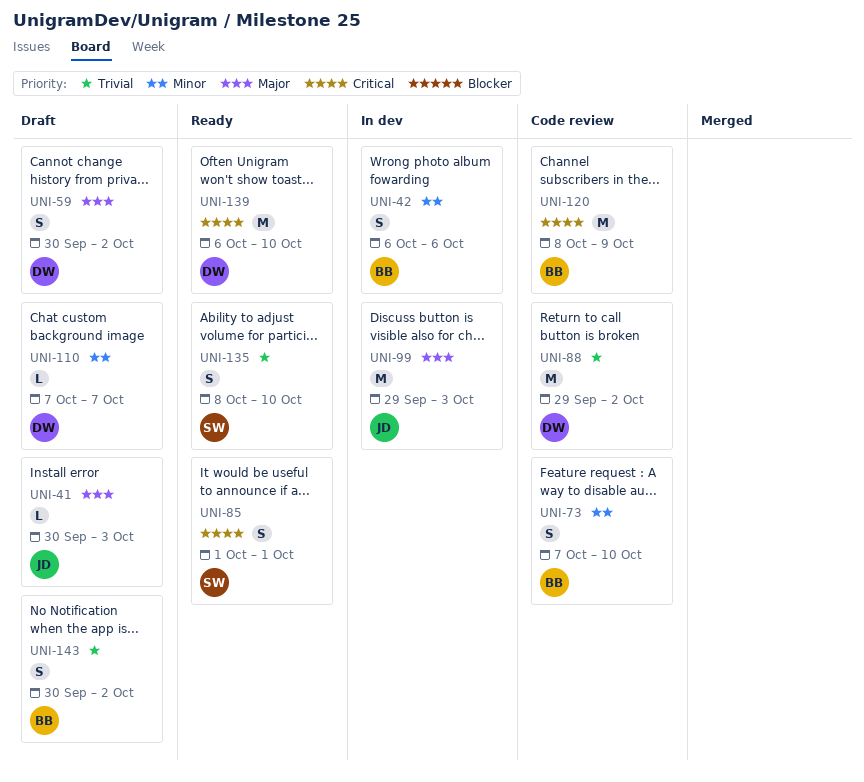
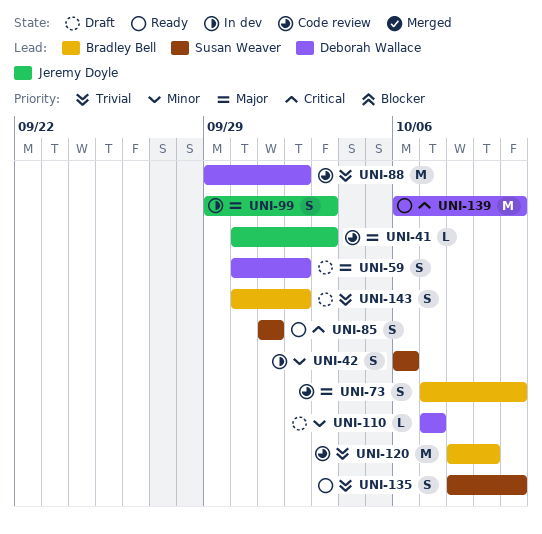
UNI-41, status: Draft -> Code review
UNI-42, owner: Bradley Bell -> Susan Weaver
UNI-73, priority: Minor -> Major
UNI-99, estimate: M -> S
UNI-120, priority: Critical -> Trivial

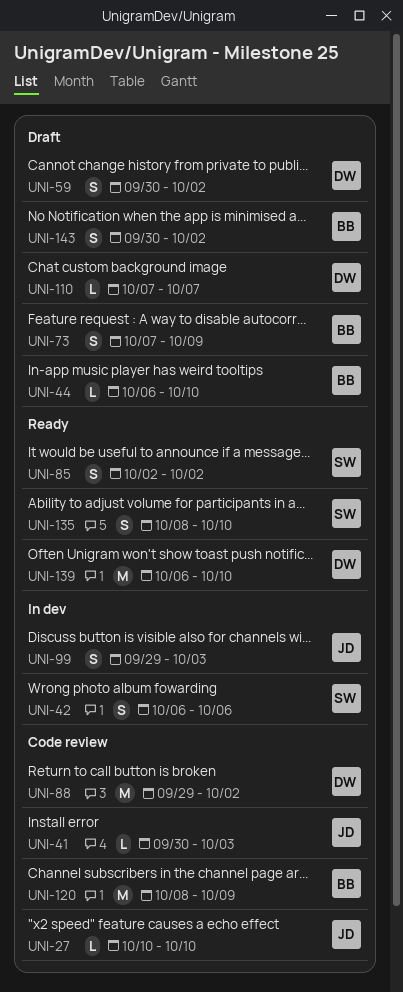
UNI-27: none -> present
UNI-44: none -> present
UNI-73, status: Code review -> Draft
UNI-73, due: Oct 10 -> Oct 9
UNI-85, start: Oct 1 -> Oct 2
UNI-85, due: Oct 1 -> Oct 2

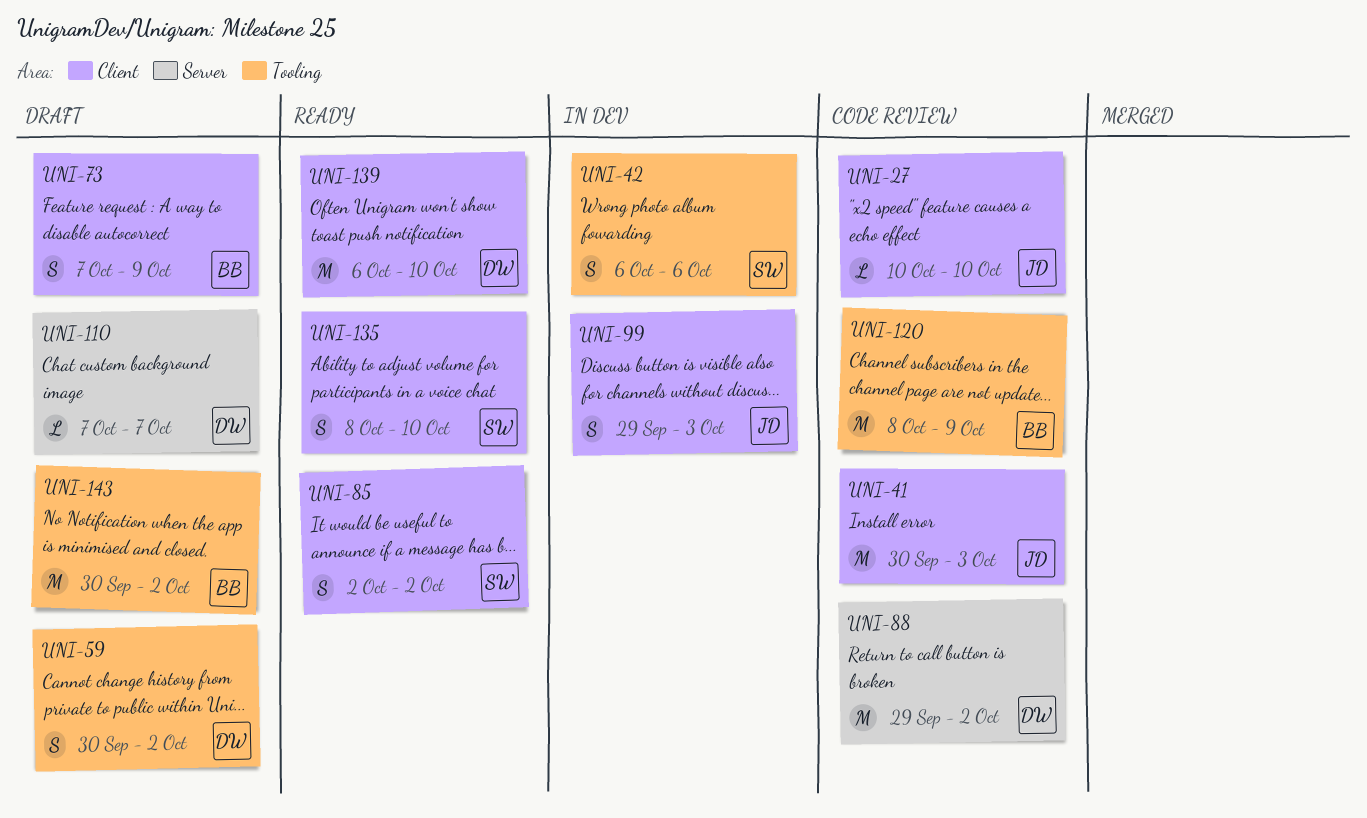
UNI-41, estimate: L -> M
UNI-44: present -> none
UNI-143, estimate: S -> M

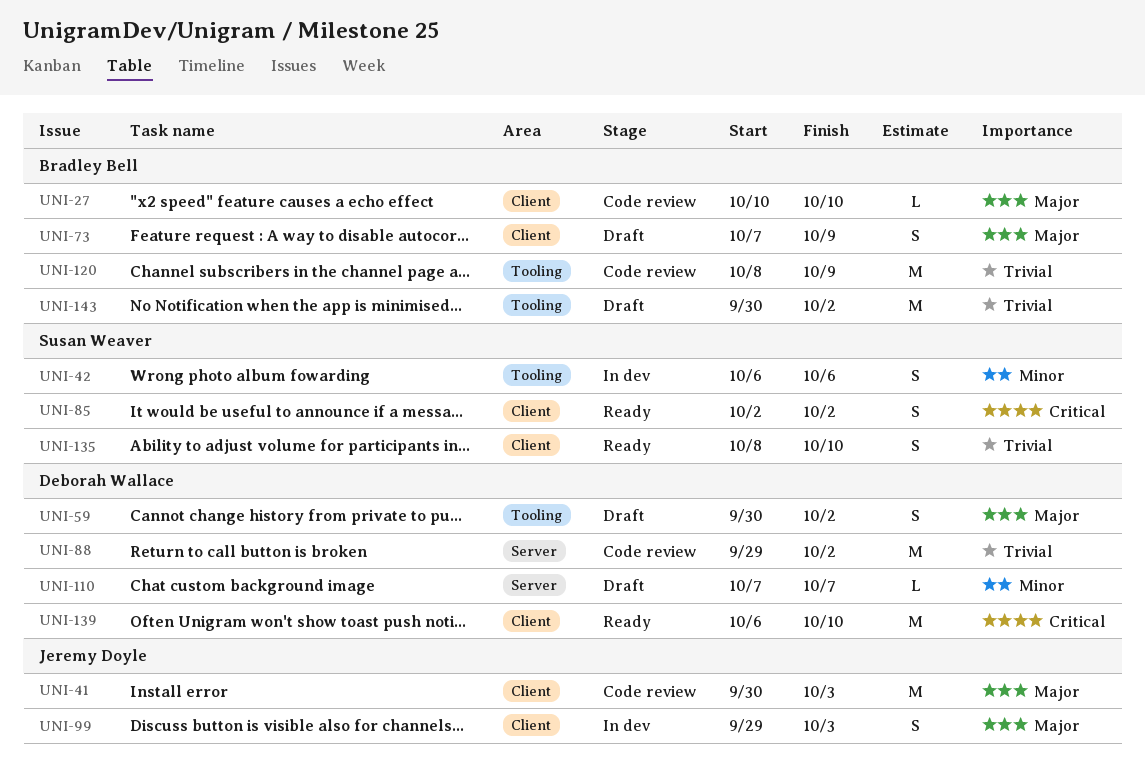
UNI-27, owner: Jeremy Doyle -> Bradley Bell

